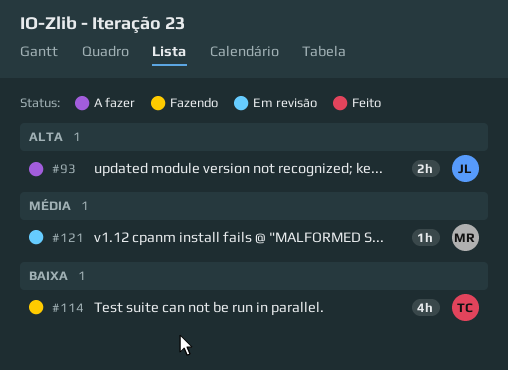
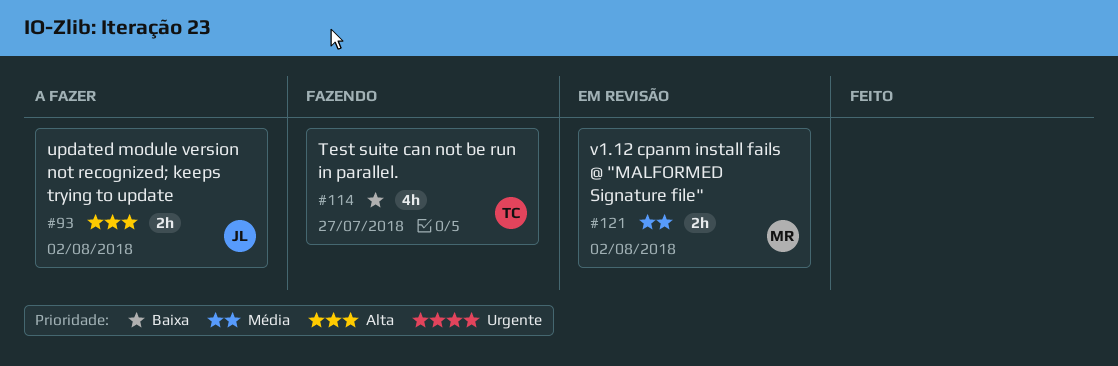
#121, estimate: 1h -> 2h

